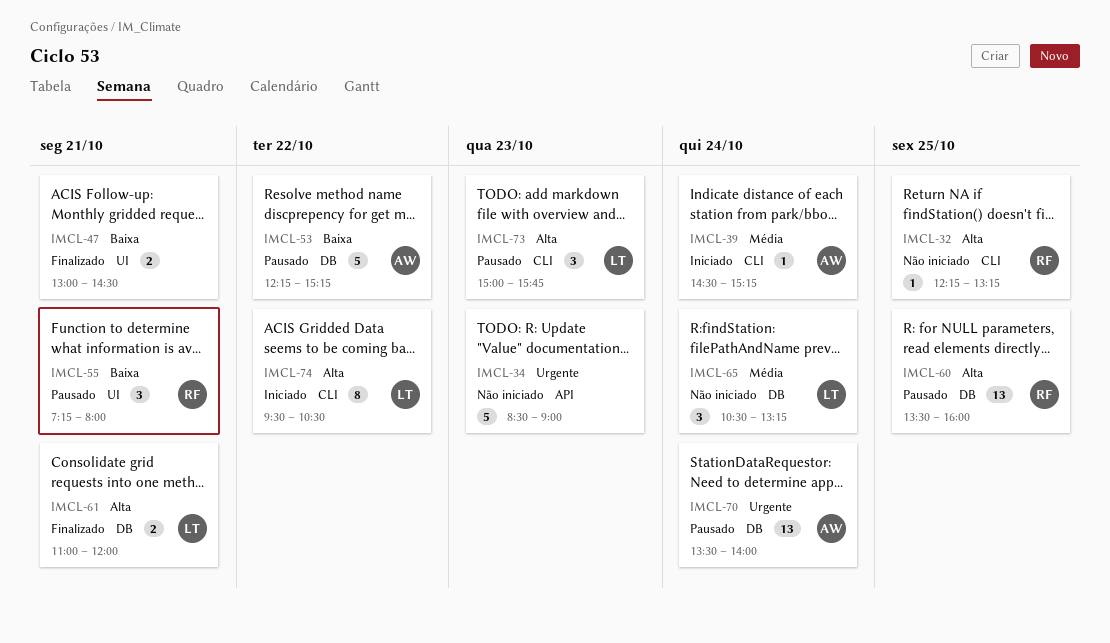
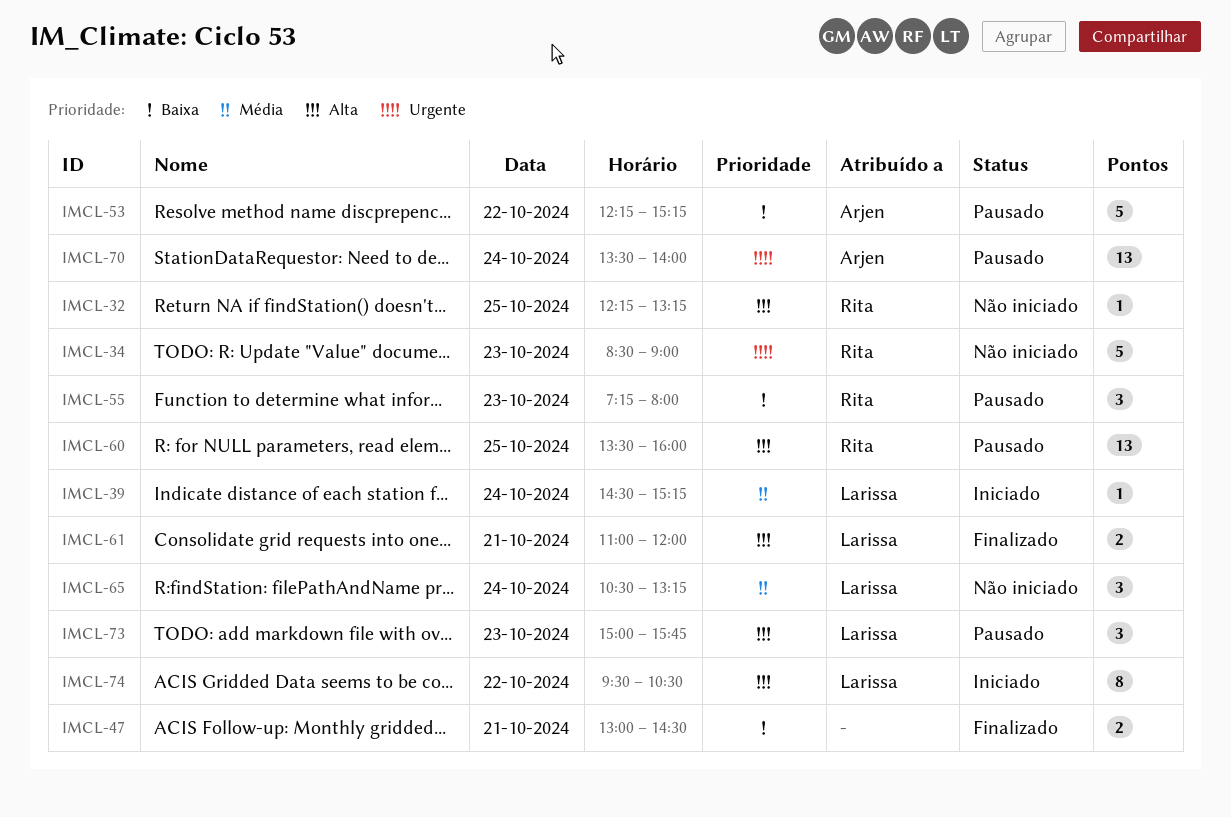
IMCL-34, owner: none -> Rita
IMCL-39, owner: Arjen -> Larissa
IMCL-55, day: Oct 21 -> Oct 23

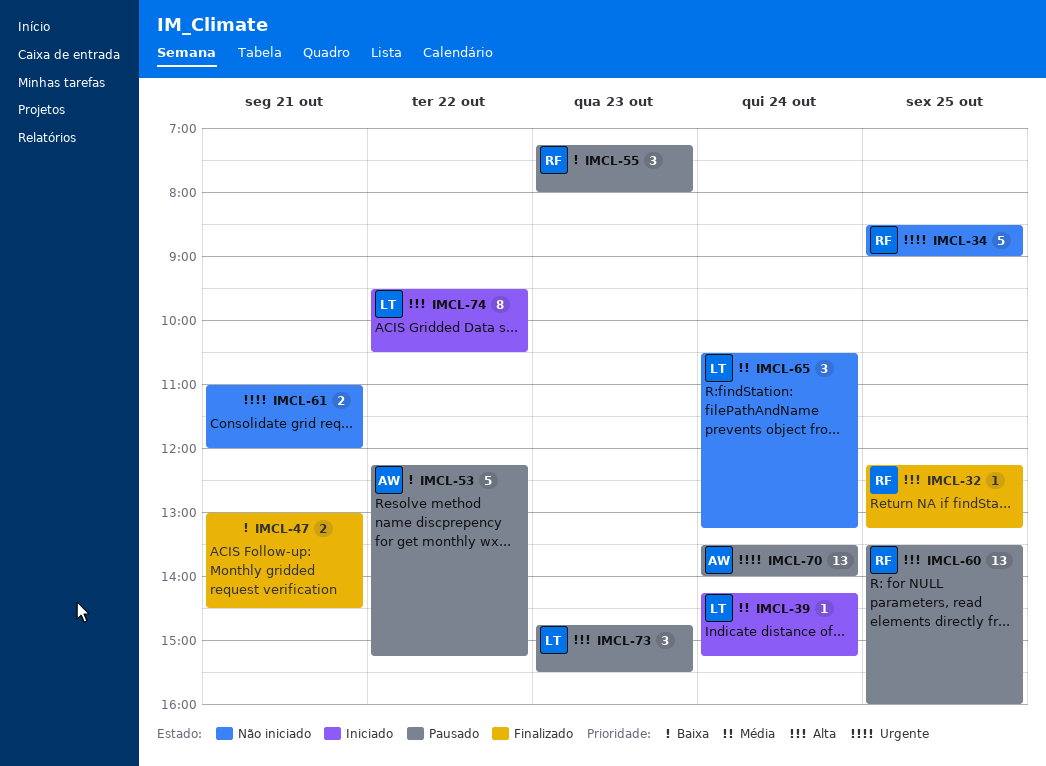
IMCL-32, status: Não iniciado -> Finalizado
IMCL-34, day: Oct 23 -> Oct 25
IMCL-39, begins: 14:30 -> 14:15
IMCL-61, status: Finalizado -> Não iniciado
IMCL-61, owner: Larissa -> none
IMCL-61, priority: Alta -> Urgente
IMCL-73, begins: 15:00 -> 14:45
IMCL-73, ends: 15:45 -> 15:30

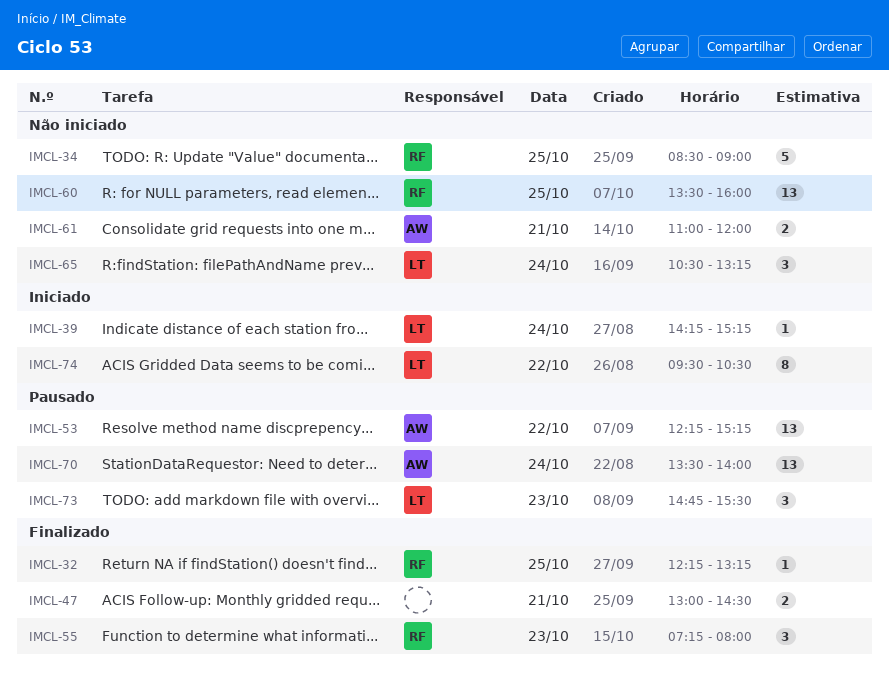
IMCL-53, estimate: 5 -> 13
IMCL-55, status: Pausado -> Finalizado
IMCL-60, status: Pausado -> Não iniciado
IMCL-61, owner: none -> AW

